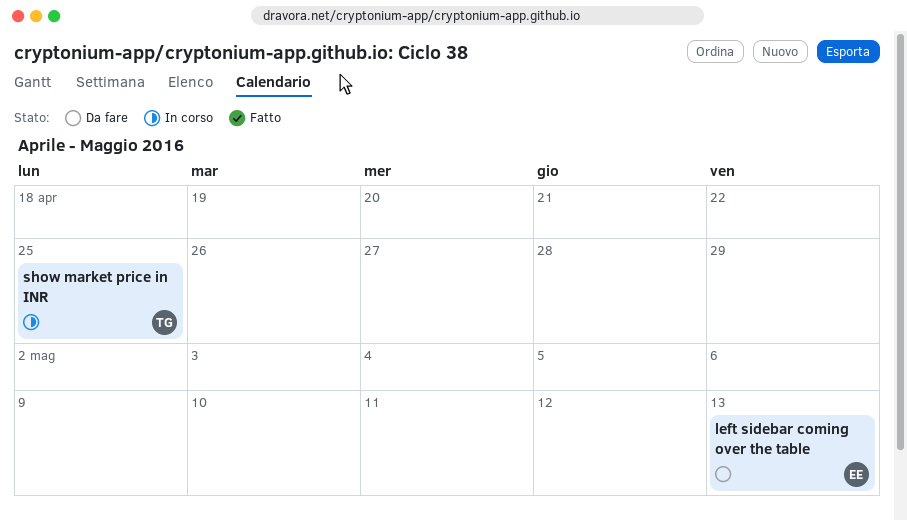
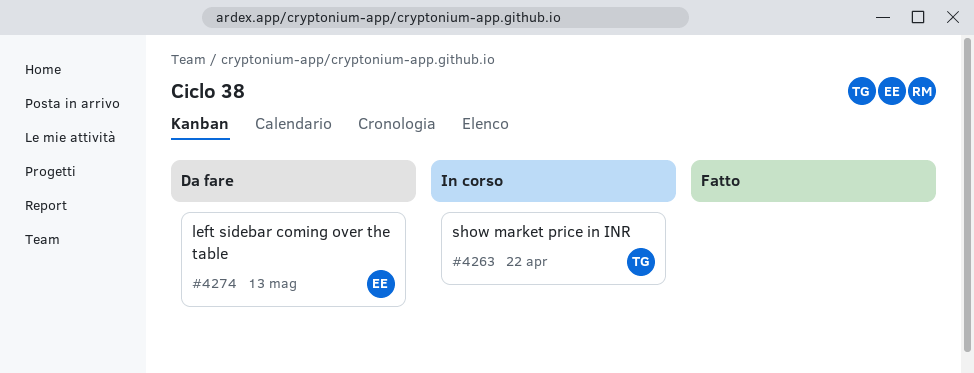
show market price in INR, due: Apr 25 -> Apr 22

